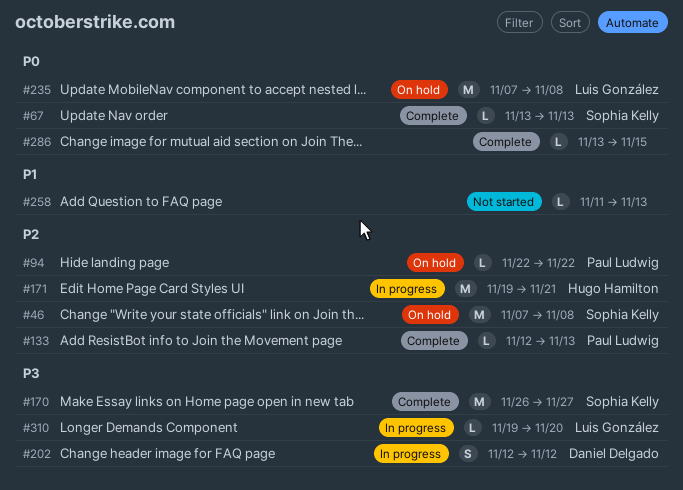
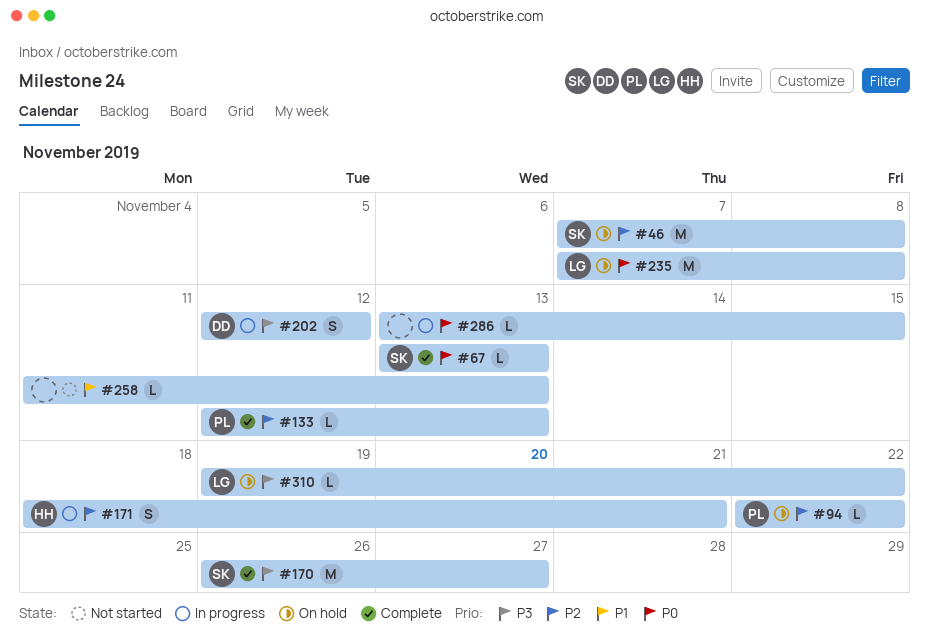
#171, estimate: M -> S
#171, start: Nov 19 -> Nov 18
#286, status: Complete -> In progress
#310, status: In progress -> On hold
#310, due: Nov 20 -> Nov 22

